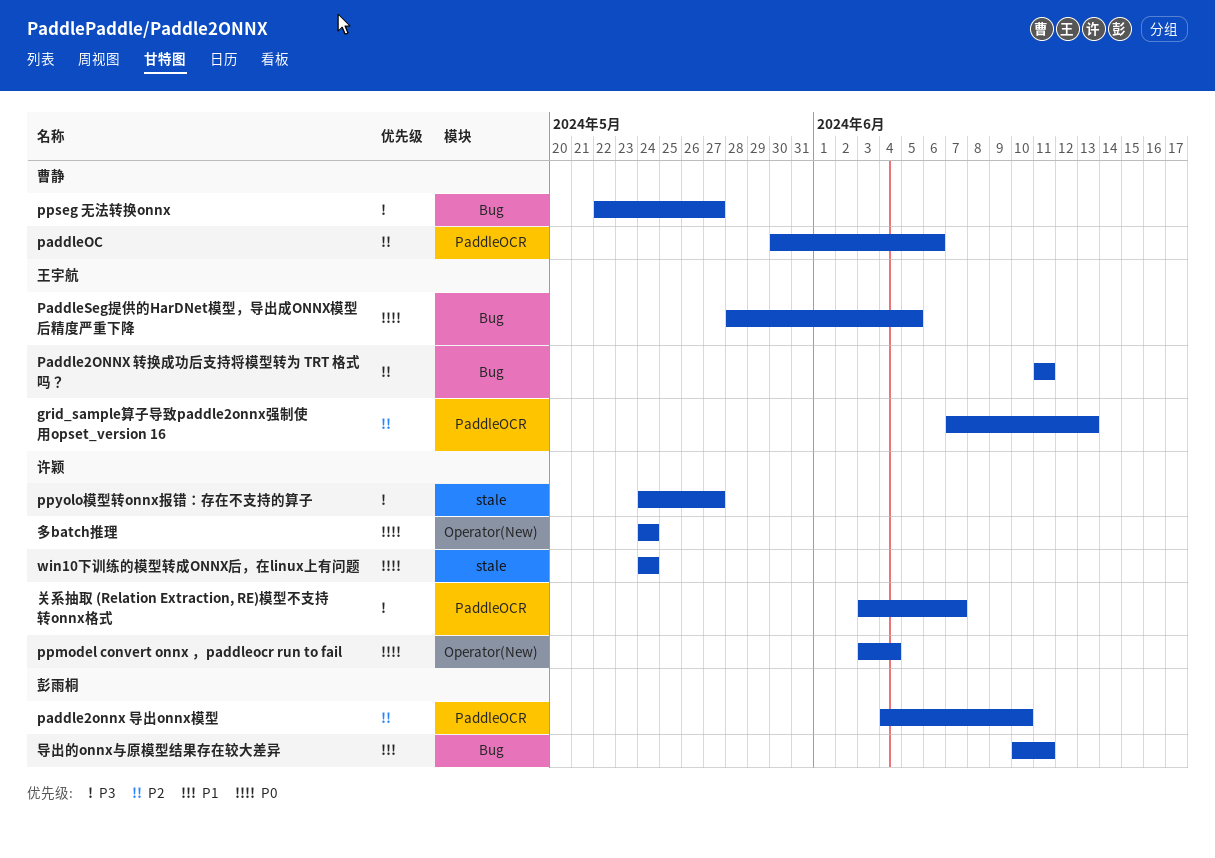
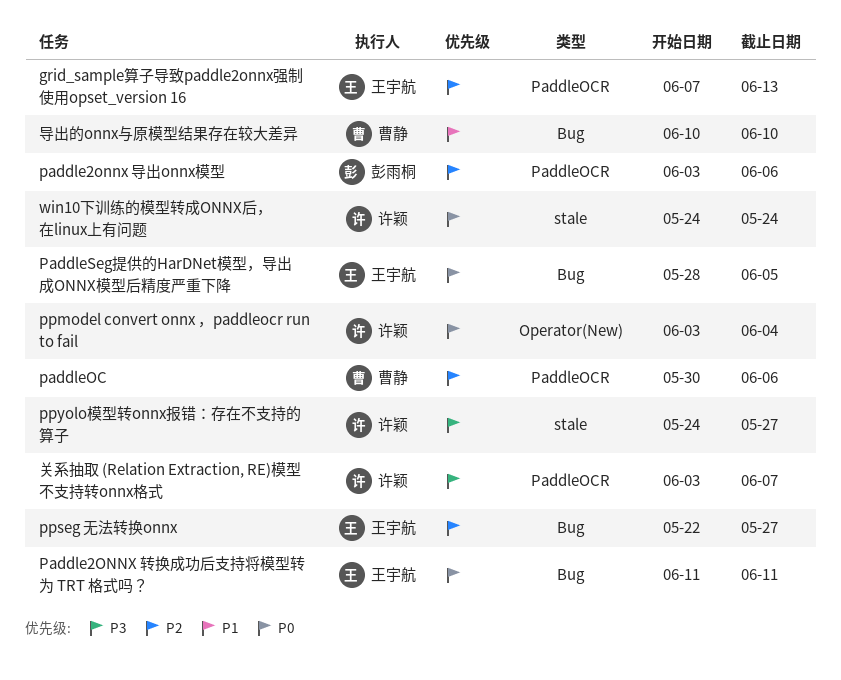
paddle2onnx 导出onnx模型, start: Jun 4 -> Jun 3
paddle2onnx 导出onnx模型, due: Jun 10 -> Jun 6
Paddle2ONNX 转换成功后支持将模型转为 TRT 格式吗？, priority: P2 -> P0
ppseg 无法转换onnx, owner: 曹静 -> 王宇航
ppseg 无法转换onnx, priority: P3 -> P2
多batch推理: present -> none
导出的onnx与原模型结果存在较大差异, owner: 彭雨桐 -> 曹静
导出的onnx与原模型结果存在较大差异, due: Jun 11 -> Jun 10

